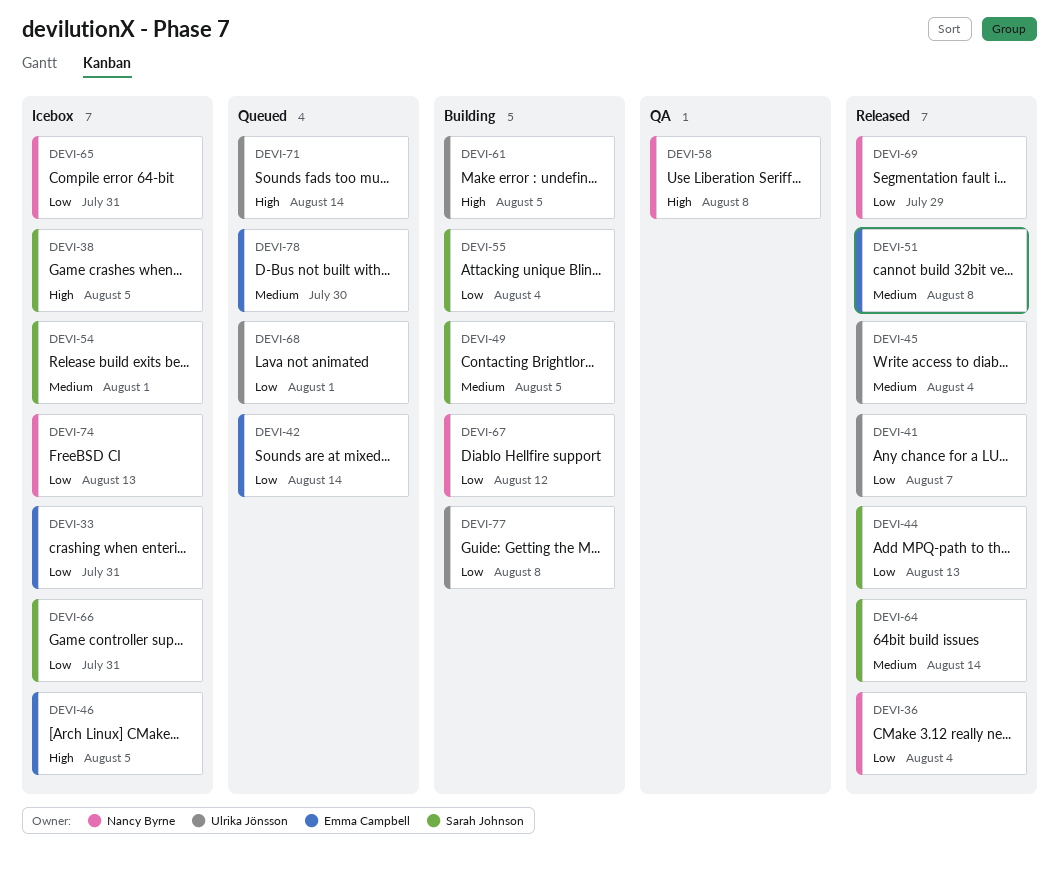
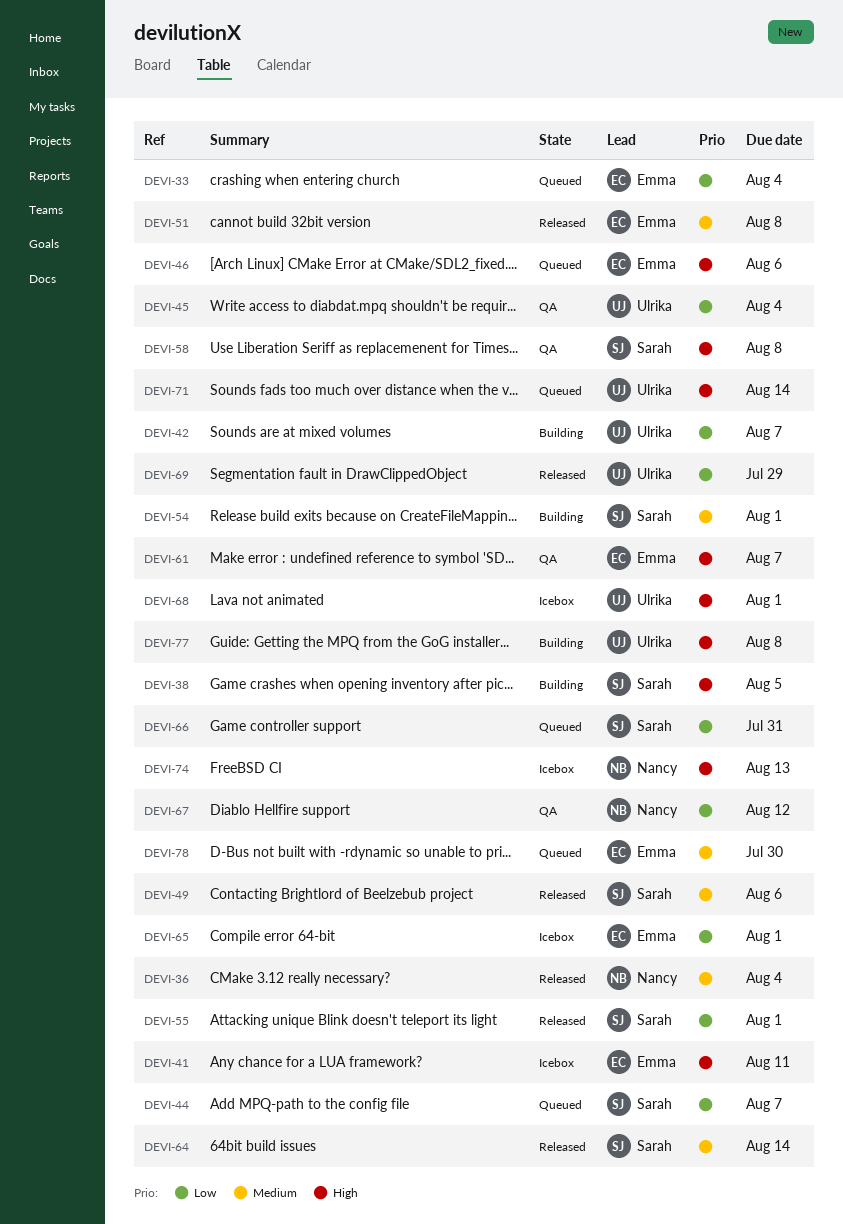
DEVI-33, status: Icebox -> Queued
DEVI-33, due: Jul 31 -> Aug 4
DEVI-36, priority: Low -> Medium
DEVI-38, status: Icebox -> Building
DEVI-41, status: Released -> Icebox
DEVI-41, owner: Ulrika Jönsson -> Emma Campbell
DEVI-41, priority: Low -> High
DEVI-41, due: Aug 7 -> Aug 11
DEVI-42, status: Queued -> Building
DEVI-42, owner: Emma Campbell -> Ulrika Jönsson
DEVI-42, due: Aug 14 -> Aug 7
DEVI-44, status: Released -> Queued
DEVI-44, due: Aug 13 -> Aug 7
DEVI-45, status: Released -> QA
DEVI-45, priority: Medium -> Low
DEVI-46, status: Icebox -> Queued
DEVI-46, due: Aug 5 -> Aug 6
DEVI-49, status: Building -> Released
DEVI-49, due: Aug 5 -> Aug 6
DEVI-54, status: Icebox -> Building
DEVI-55, status: Building -> Released
DEVI-55, due: Aug 4 -> Aug 1
DEVI-58, owner: Nancy Byrne -> Sarah Johnson
DEVI-61, status: Building -> QA
DEVI-61, owner: Ulrika Jönsson -> Emma Campbell
DEVI-61, due: Aug 5 -> Aug 7
DEVI-65, owner: Nancy Byrne -> Emma Campbell
DEVI-65, due: Jul 31 -> Aug 1
DEVI-66, status: Icebox -> Queued
DEVI-67, status: Building -> QA
DEVI-68, status: Queued -> Icebox
DEVI-68, priority: Low -> High
DEVI-69, owner: Nancy Byrne -> Ulrika Jönsson
DEVI-74, priority: Low -> High
DEVI-77, priority: Low -> High

